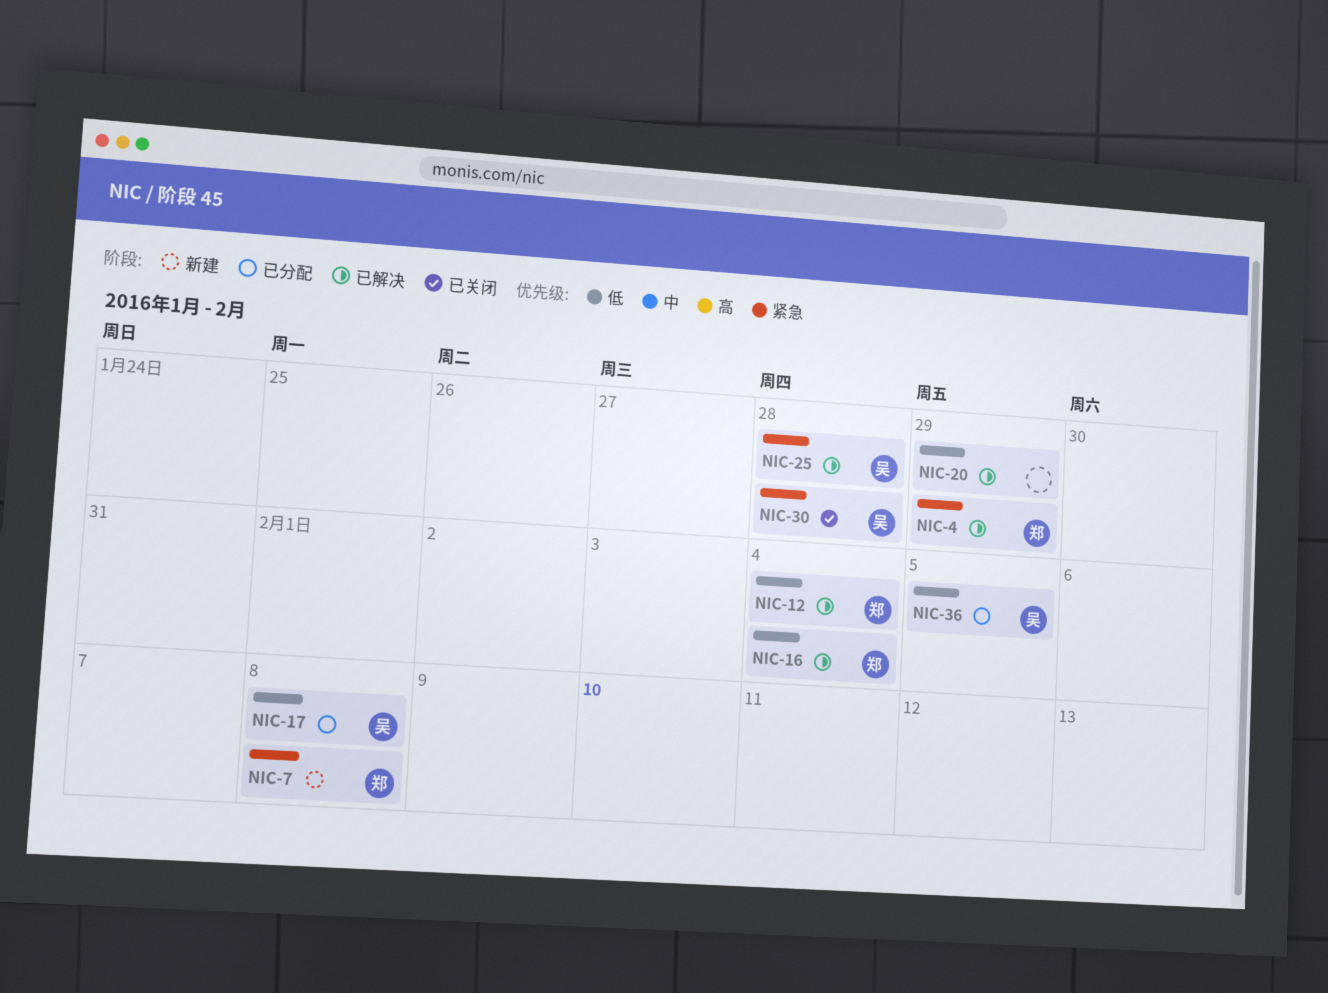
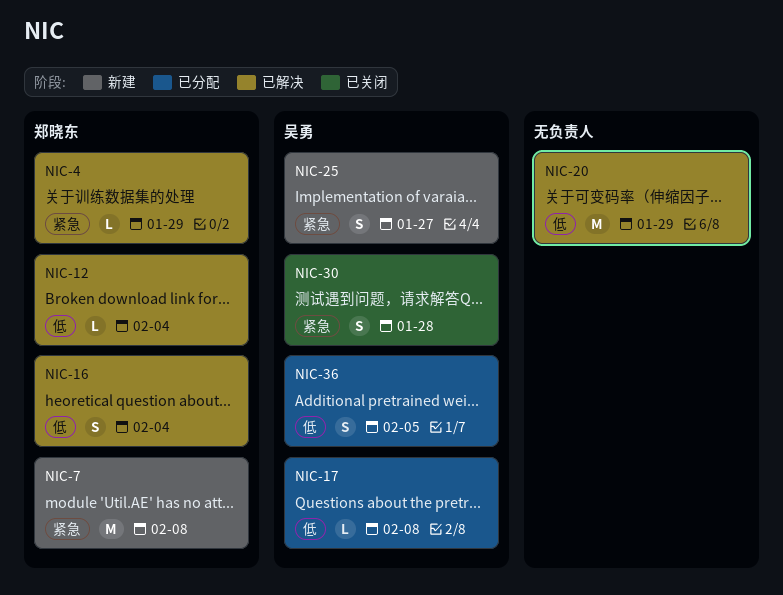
NIC-25, status: 已解决 -> 新建
NIC-25, due: Jan 28 -> Jan 27

